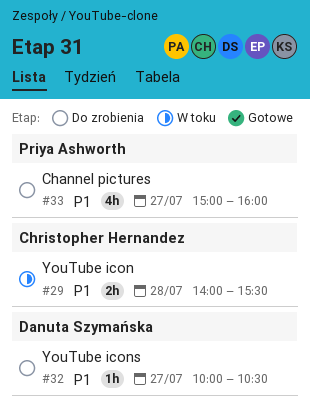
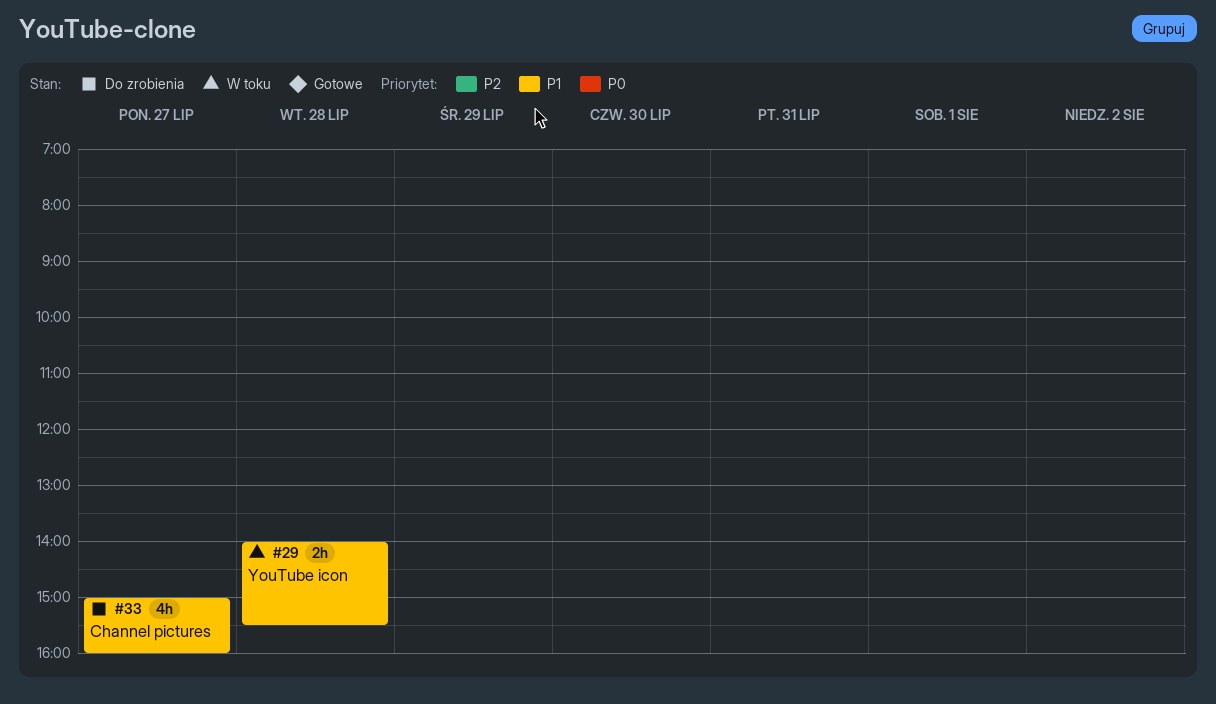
#32: present -> none

